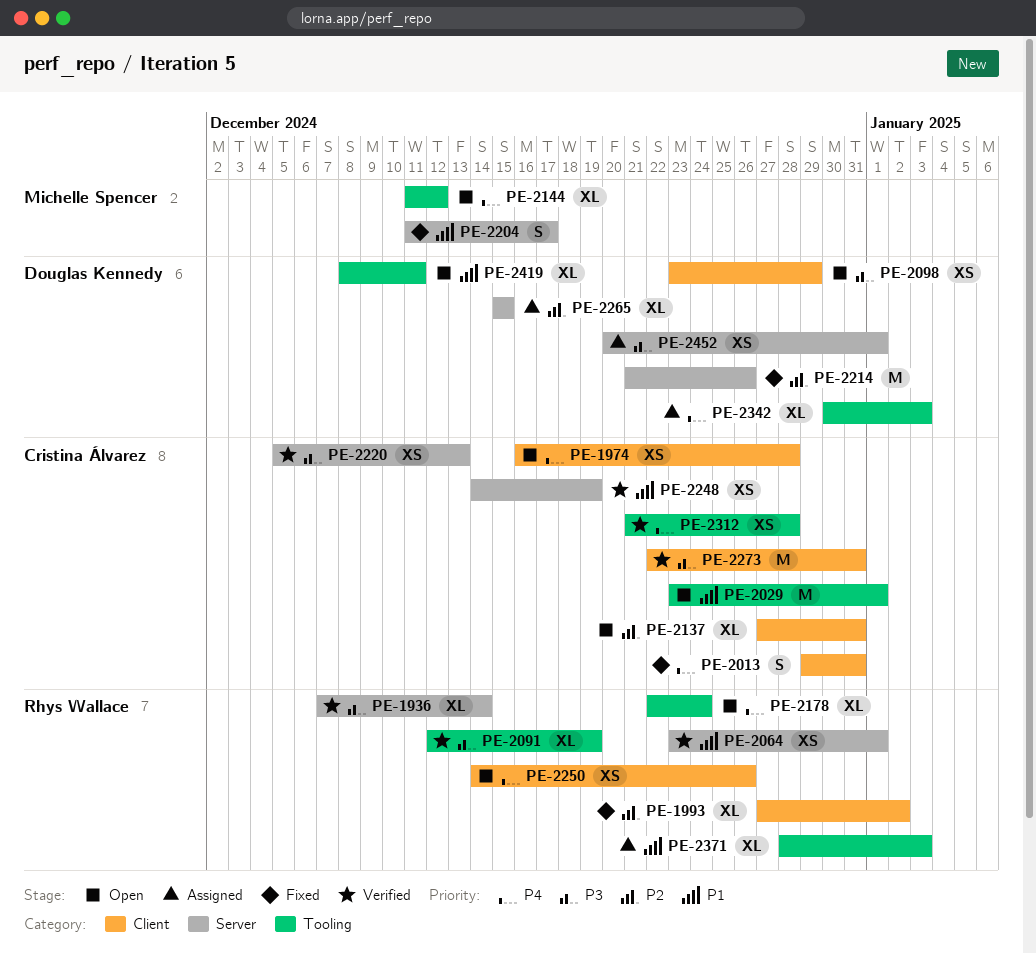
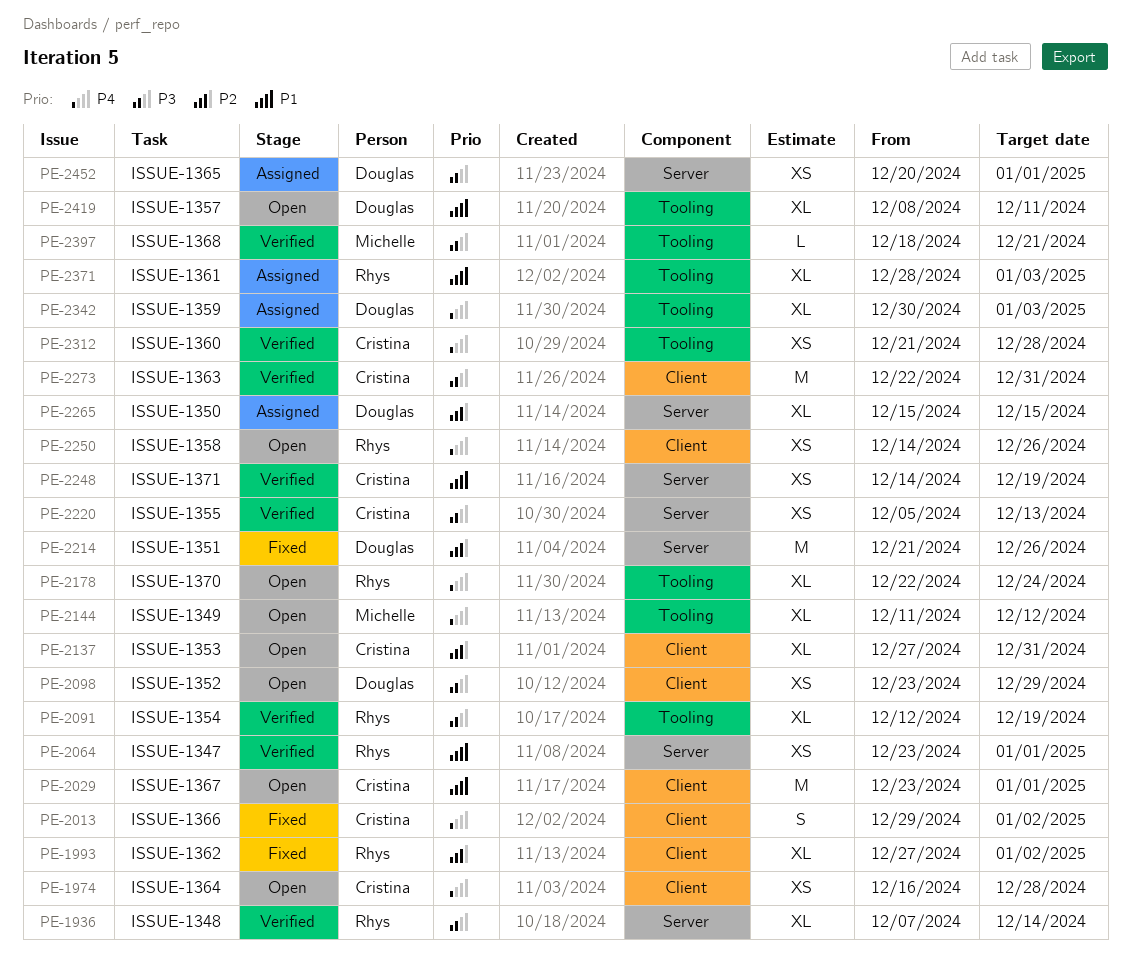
PE-2013, due: Dec 31 -> Jan 2
PE-2029, label: Tooling -> Client
PE-2204: present -> none
PE-2397: none -> present

